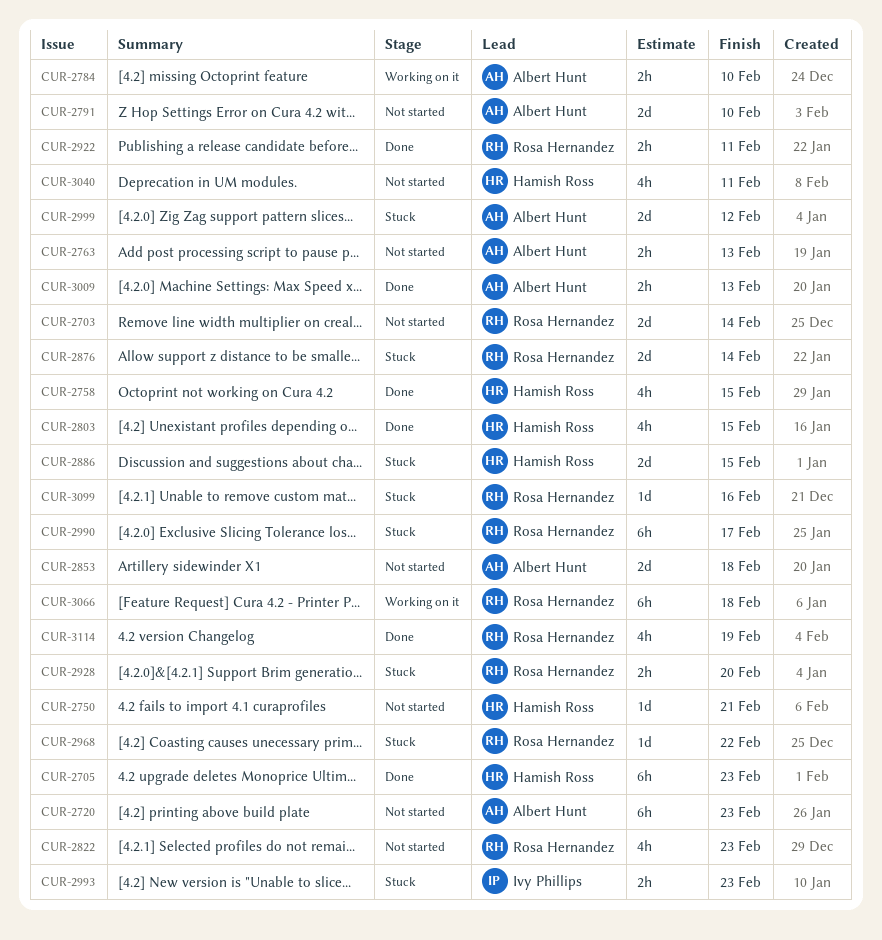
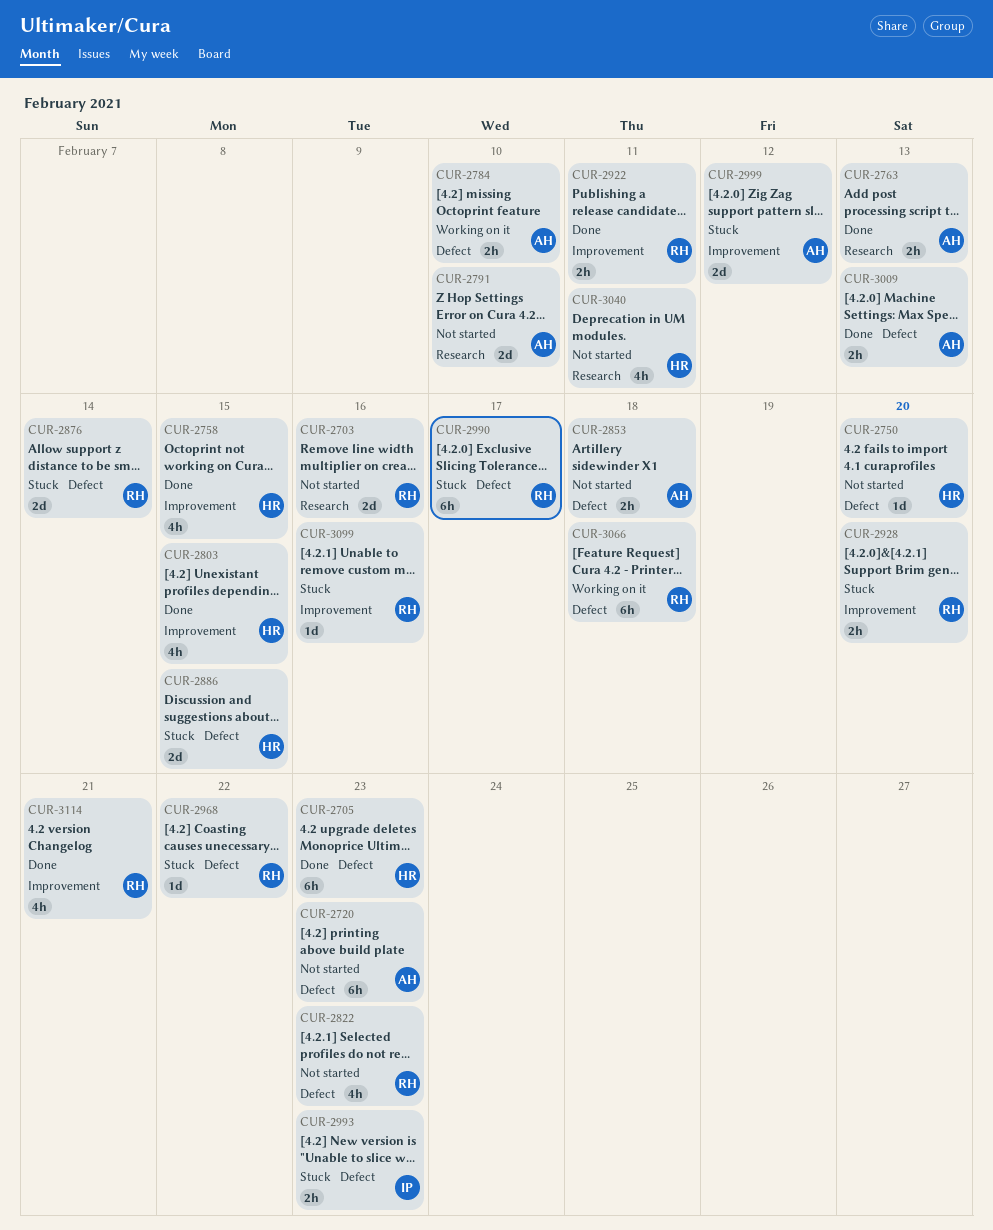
CUR-2703, due: Feb 14 -> Feb 16
CUR-2750, due: Feb 21 -> Feb 20
CUR-2763, status: Not started -> Done
CUR-2853, estimate: 2d -> 2h
CUR-3114, due: Feb 19 -> Feb 21

